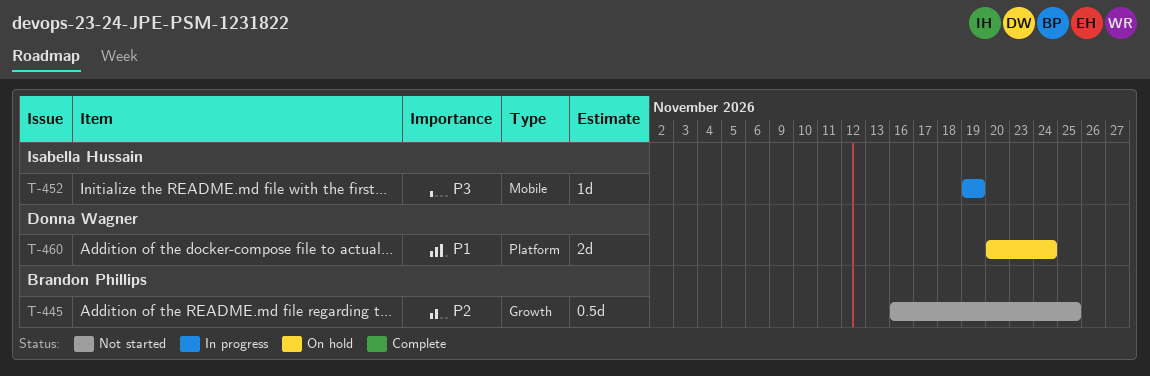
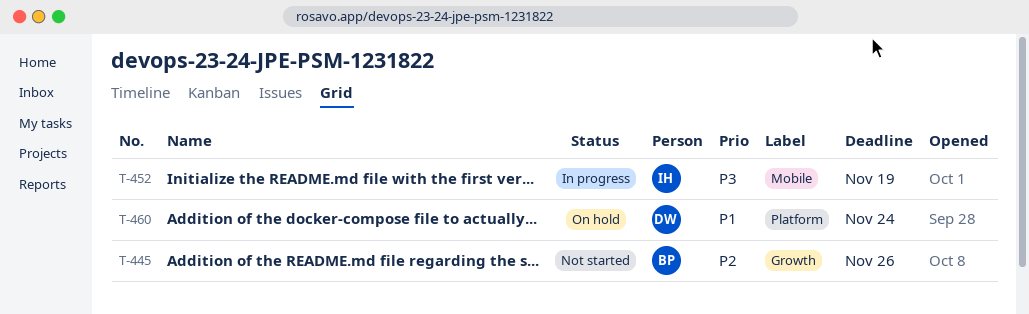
T-445, due: Nov 25 -> Nov 26

